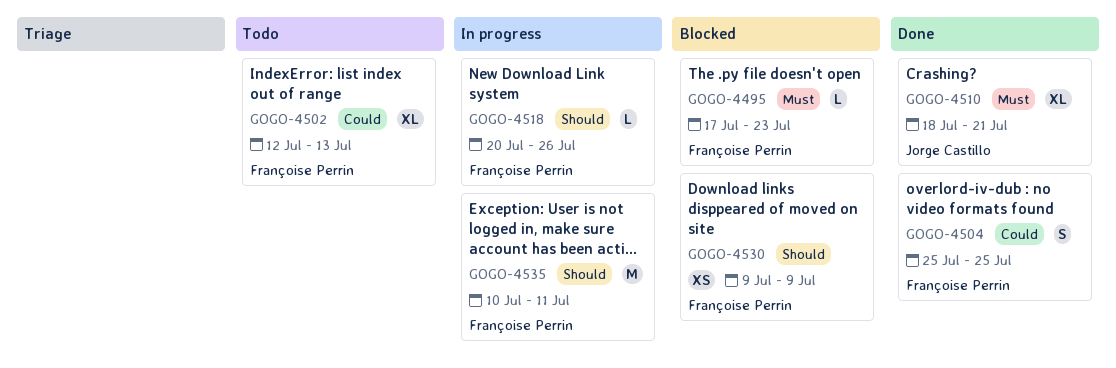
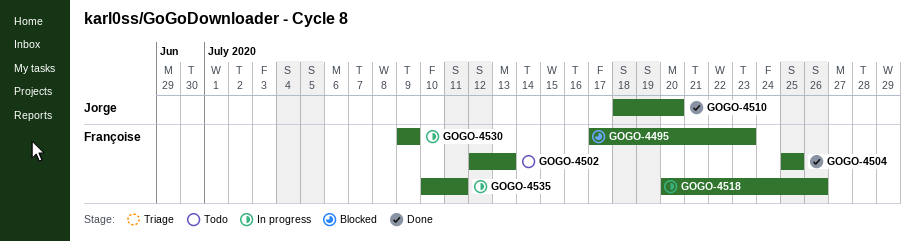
GOGO-4510, due: Jul 21 -> Jul 20
GOGO-4530, status: Blocked -> In progress

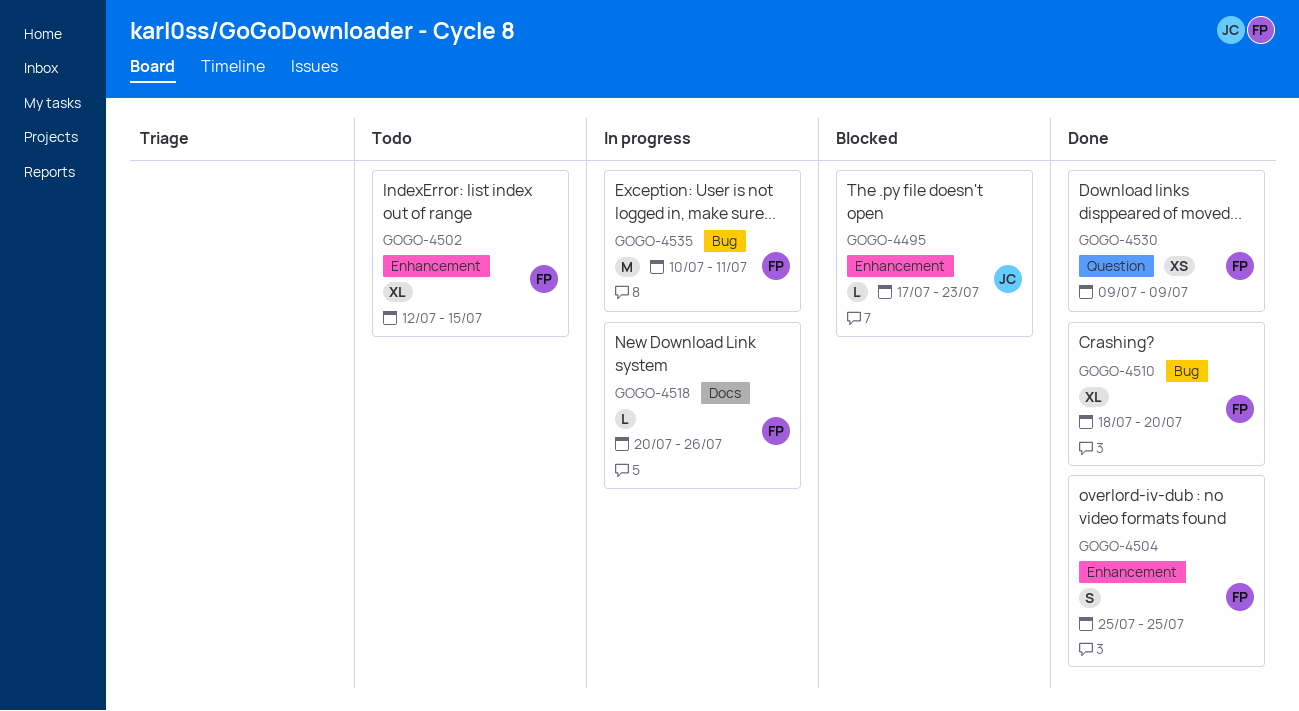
GOGO-4495, owner: Françoise -> Jorge
GOGO-4502, due: Jul 13 -> Jul 15
GOGO-4510, owner: Jorge -> Françoise
GOGO-4530, status: In progress -> Done

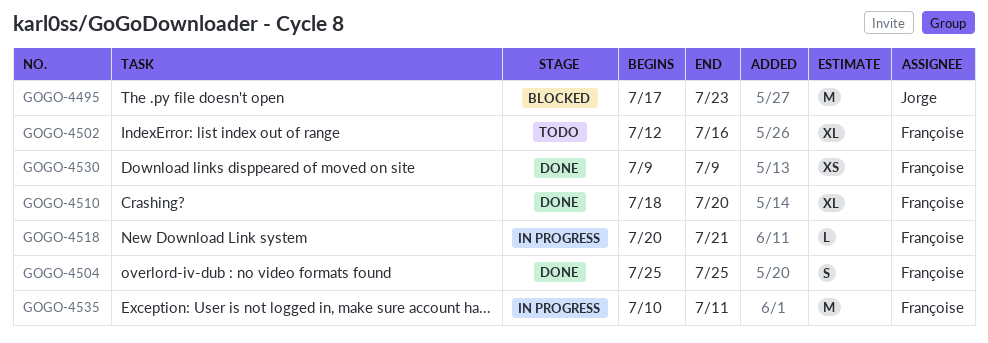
GOGO-4495, estimate: L -> M
GOGO-4502, due: Jul 15 -> Jul 16
GOGO-4518, due: Jul 26 -> Jul 21

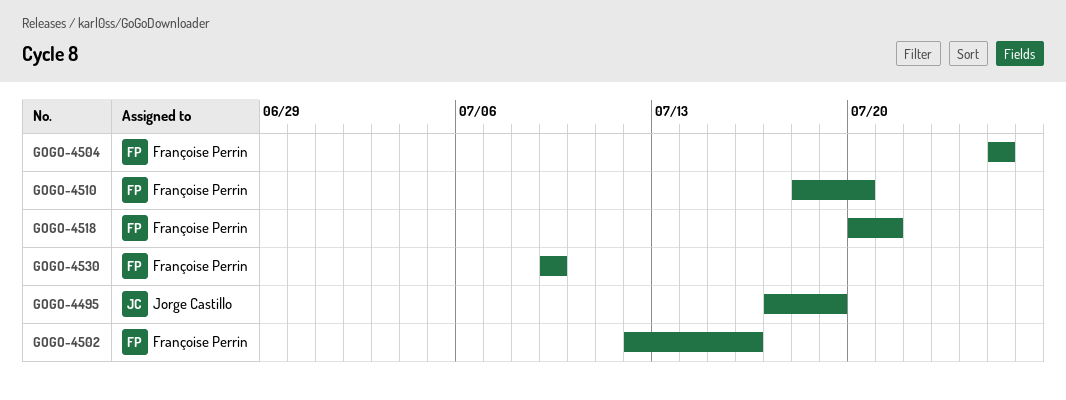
GOGO-4495, due: Jul 23 -> Jul 19
GOGO-4535: present -> none

